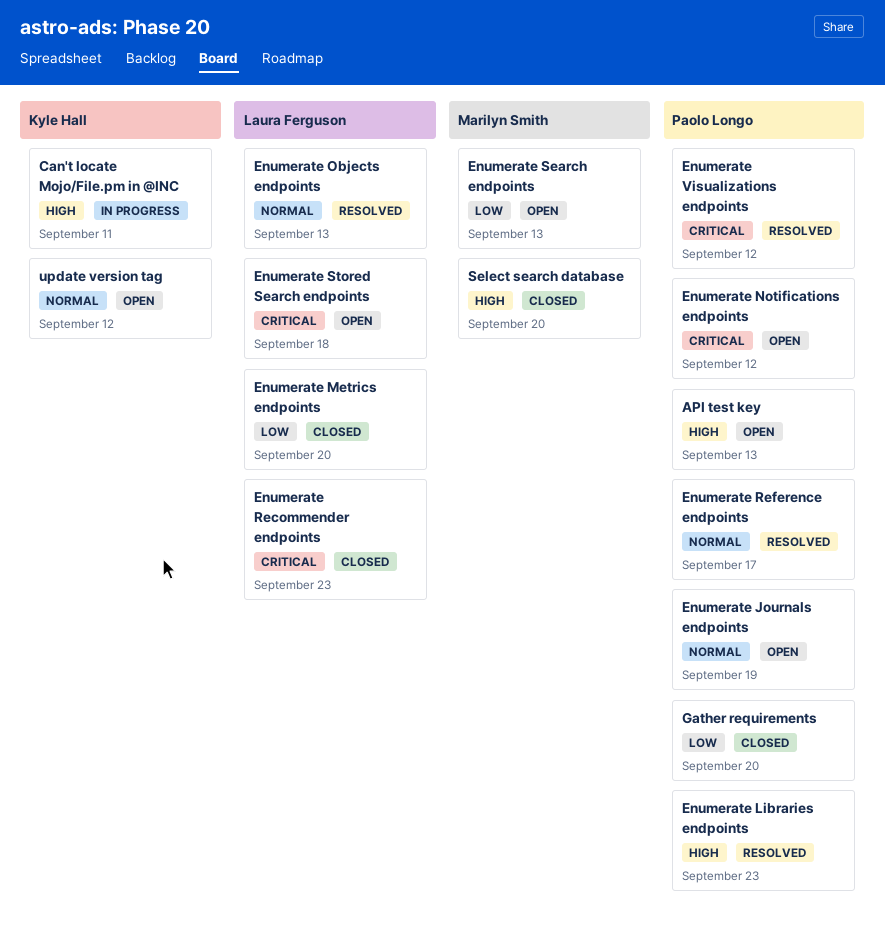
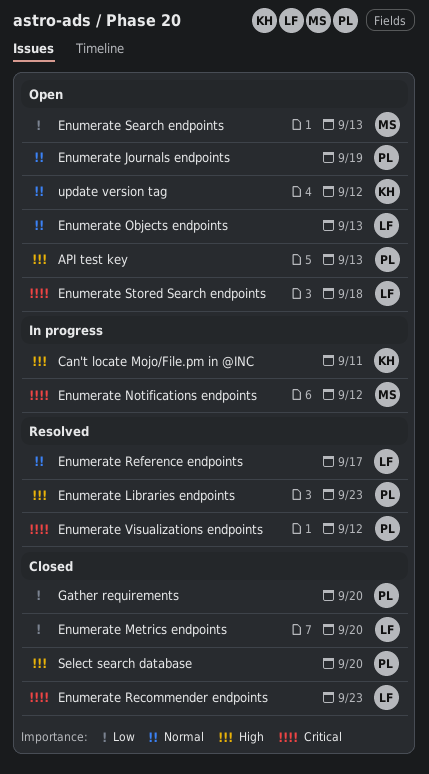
Enumerate Notifications endpoints, status: Open -> In progress
Enumerate Notifications endpoints, owner: Paolo Longo -> Marilyn Smith
Enumerate Objects endpoints, status: Resolved -> Open
Enumerate Reference endpoints, owner: Paolo Longo -> Laura Ferguson
Select search database, owner: Marilyn Smith -> Paolo Longo

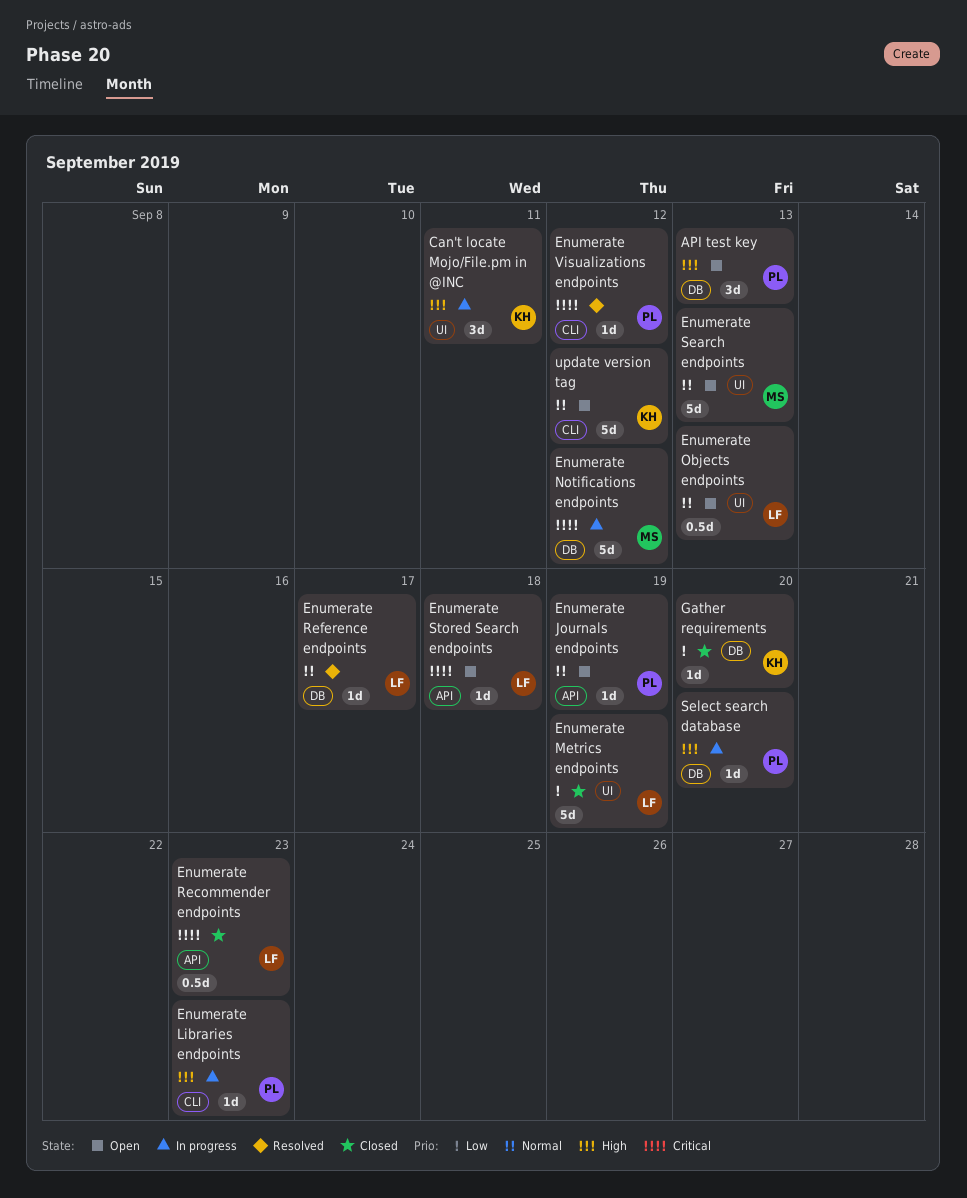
Enumerate Libraries endpoints, status: Resolved -> In progress
Enumerate Metrics endpoints, due: Sep 20 -> Sep 19
Enumerate Search endpoints, priority: Low -> Normal
Gather requirements, owner: PL -> KH
Select search database, status: Closed -> In progress

